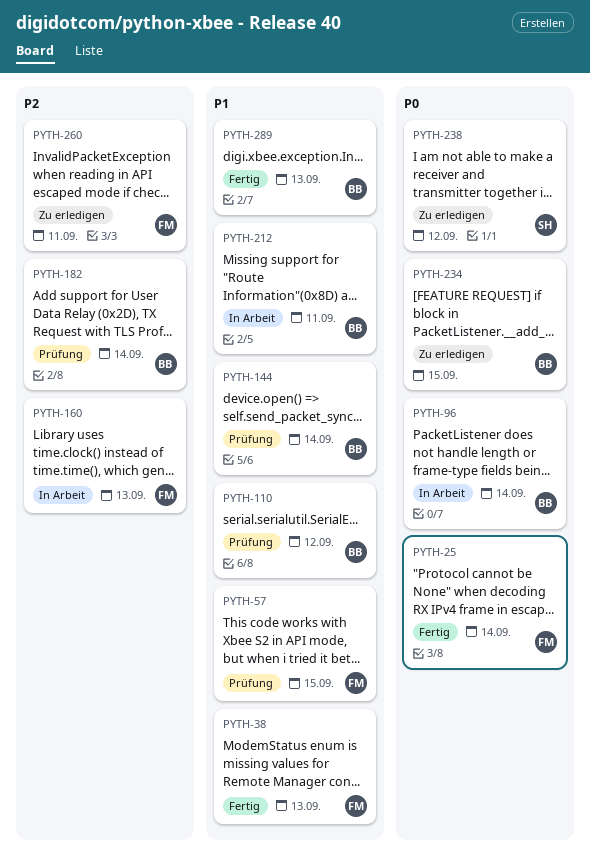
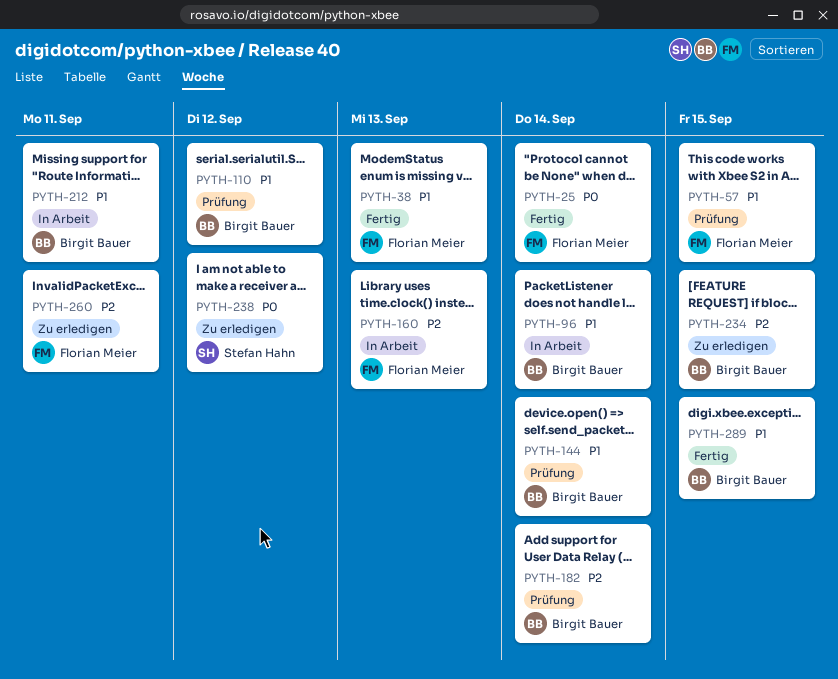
PYTH-96, priority: P0 -> P1
PYTH-234, priority: P0 -> P2
PYTH-289, due: Sep 13 -> Sep 15

